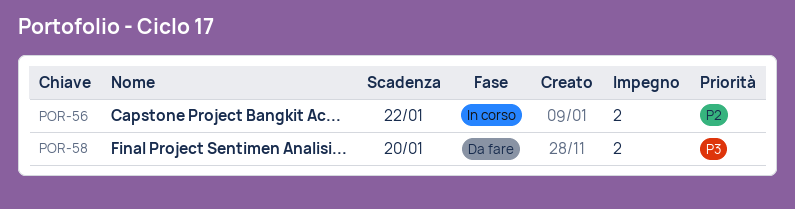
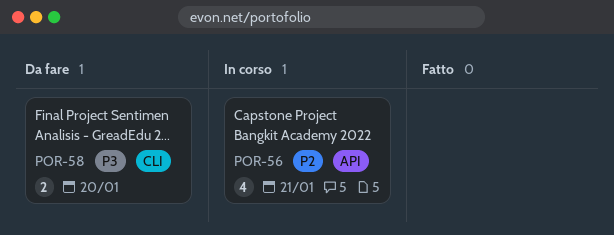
POR-56, estimate: 2 -> 4
POR-56, due: Jan 22 -> Jan 21

